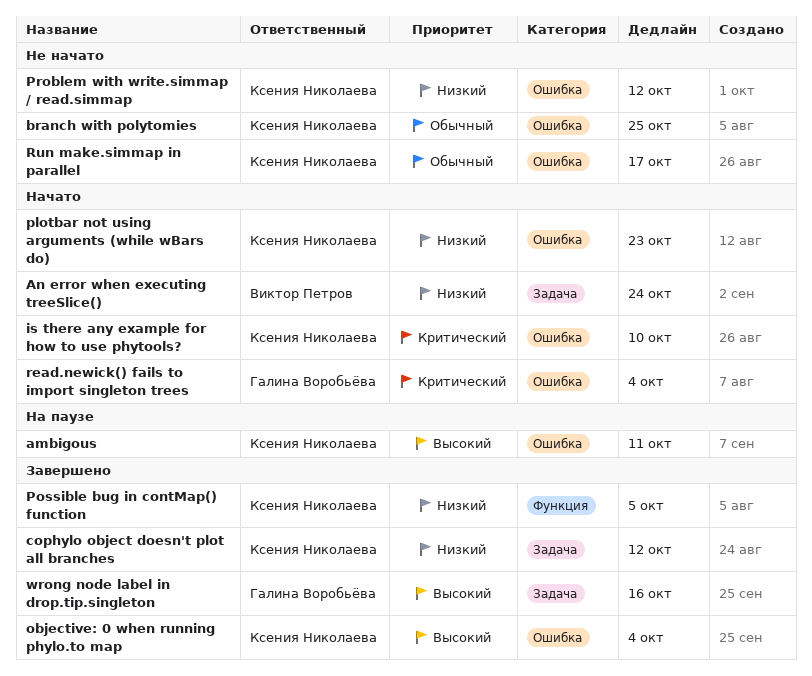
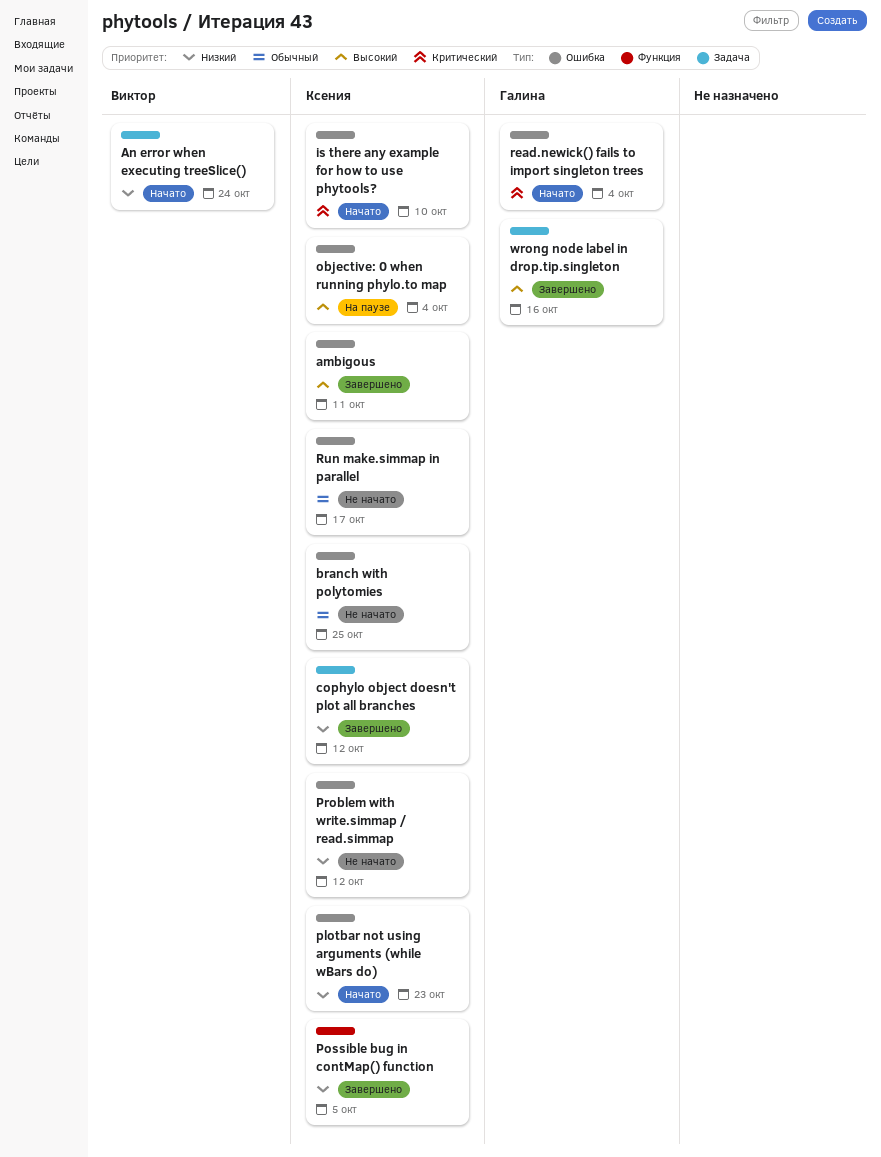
ambigous, status: На паузе -> Завершено
objective: 0 when running phylo.to map, status: Завершено -> На паузе

